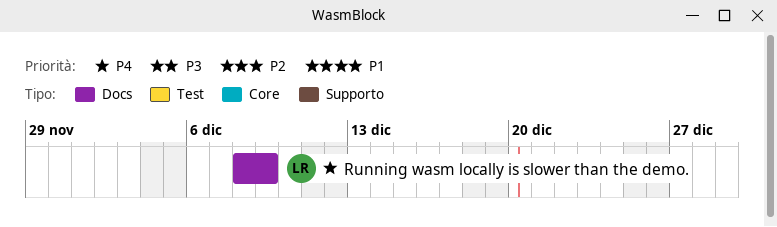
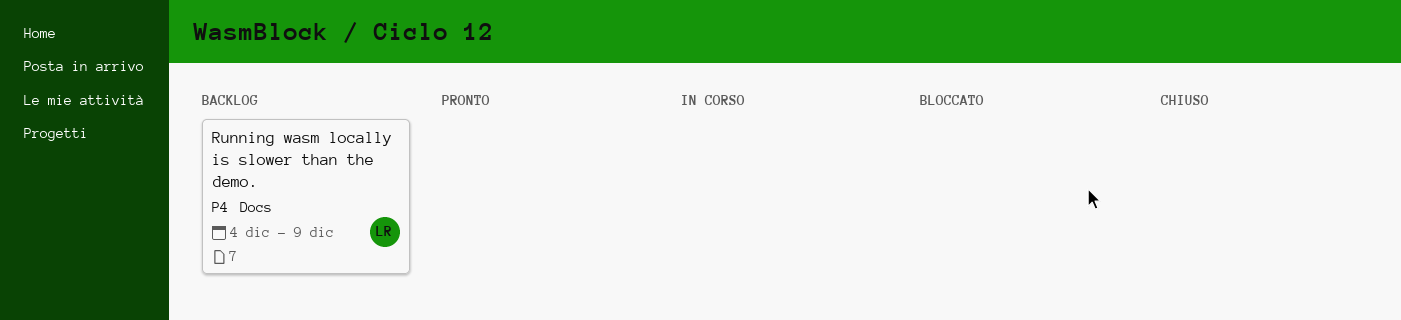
Running wasm locally is slower than the demo., start: Dec 8 -> Dec 4

